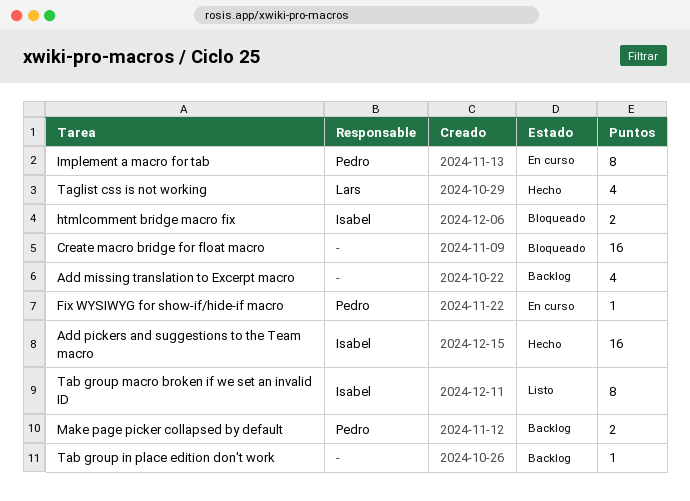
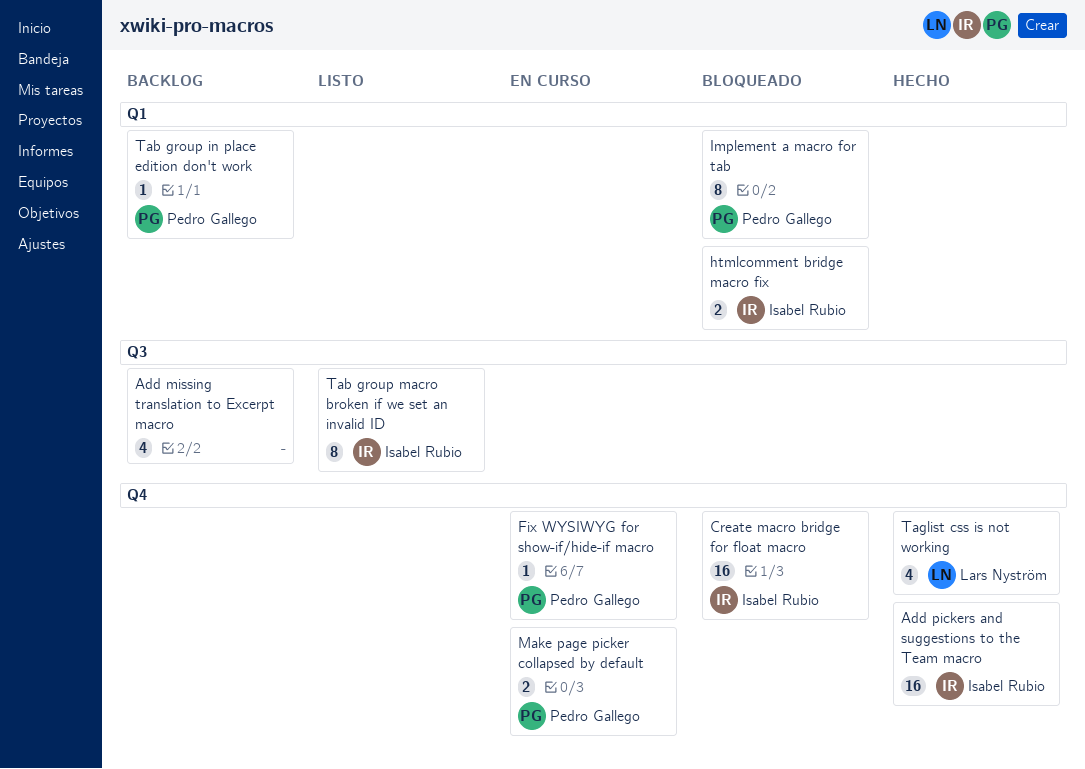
Create macro bridge for float macro, owner: none -> Isabel Rubio
Implement a macro for tab, status: En curso -> Bloqueado
Make page picker collapsed by default, status: Backlog -> En curso
Tab group in place edition don't work, owner: none -> Pedro Gallego

